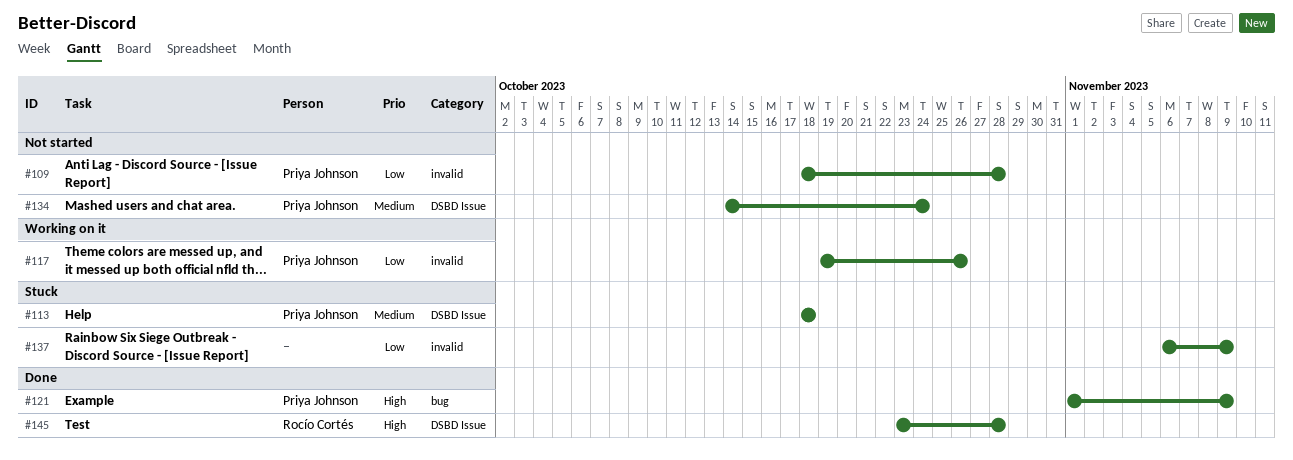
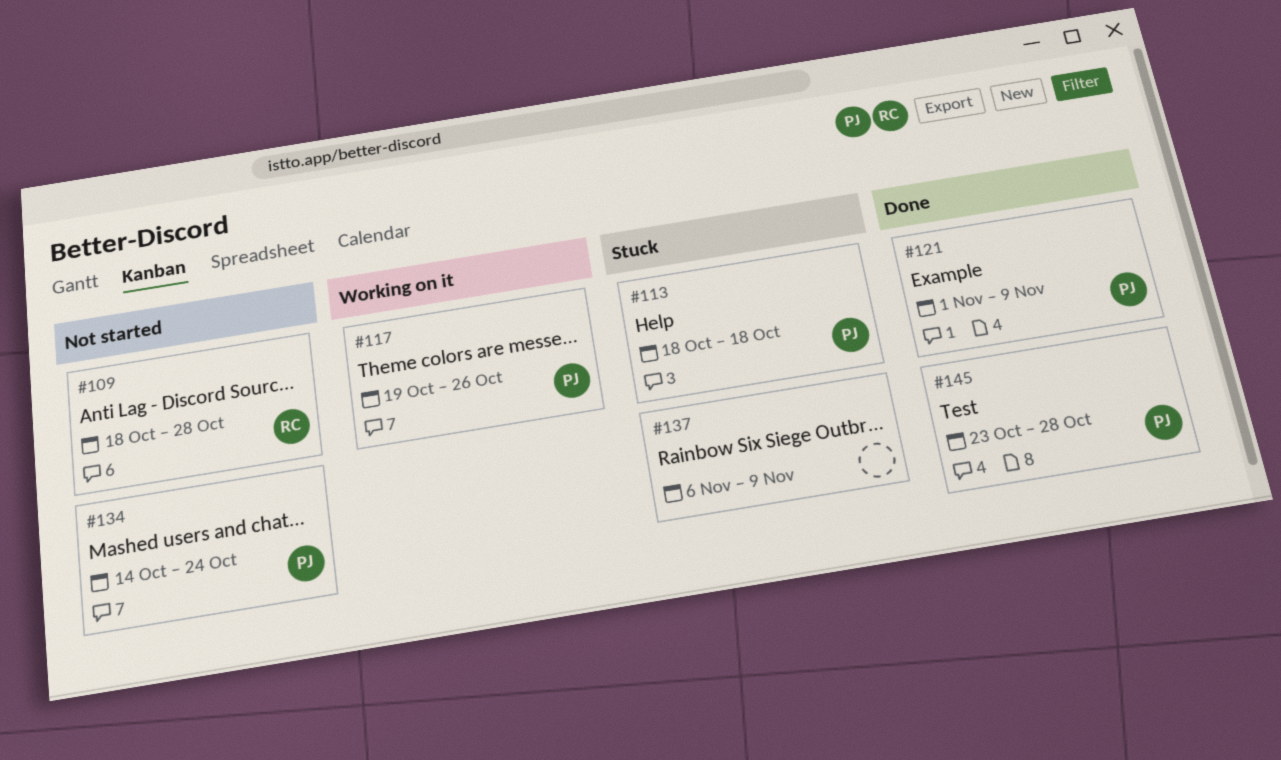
#109, owner: Priya Johnson -> Rocío Cortés
#145, owner: Rocío Cortés -> Priya Johnson

